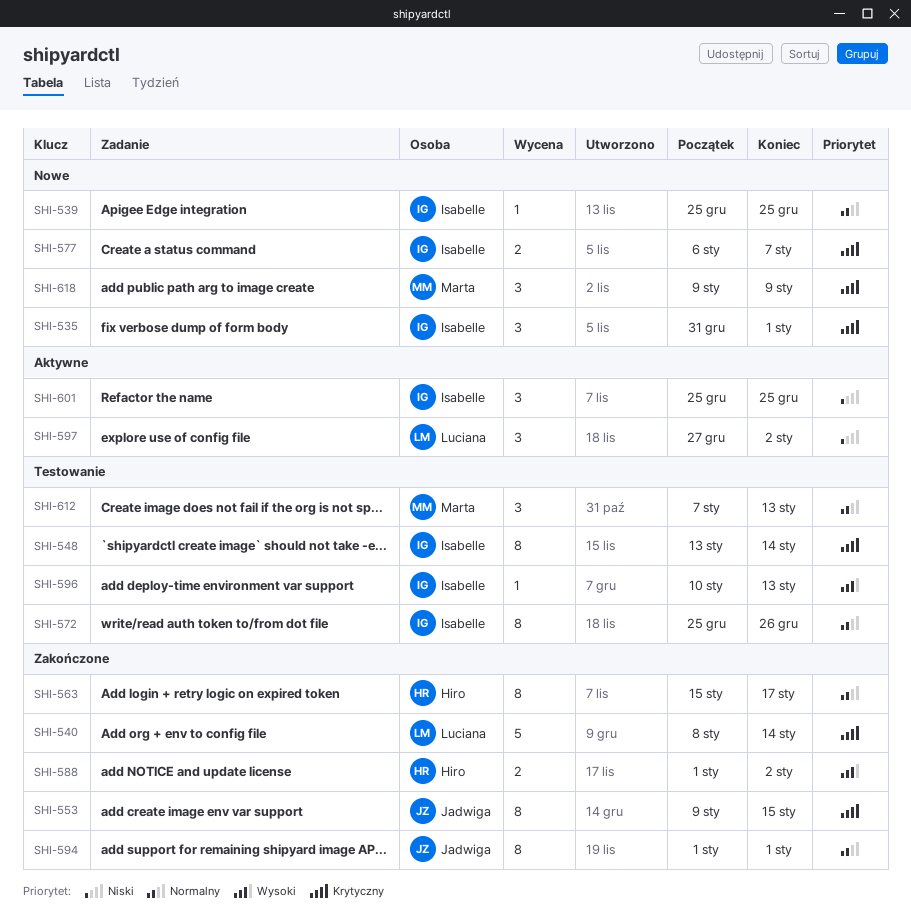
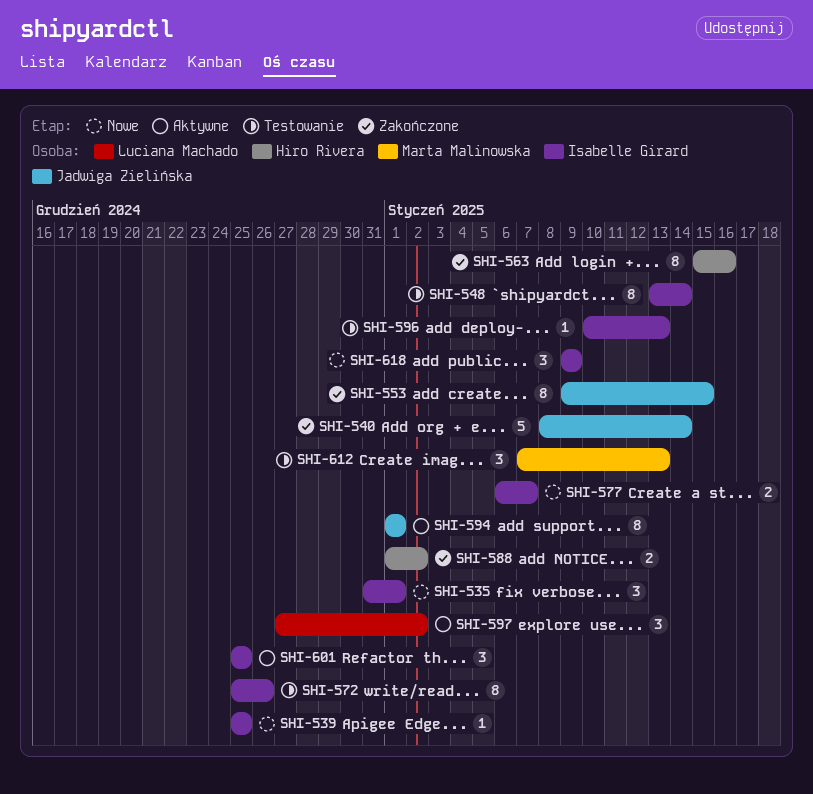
SHI-540, owner: Luciana Machado -> Jadwiga Zielińska
SHI-563, due: Jan 17 -> Jan 16
SHI-594, status: Zakończone -> Aktywne
SHI-618, owner: Marta Malinowska -> Isabelle Girard

